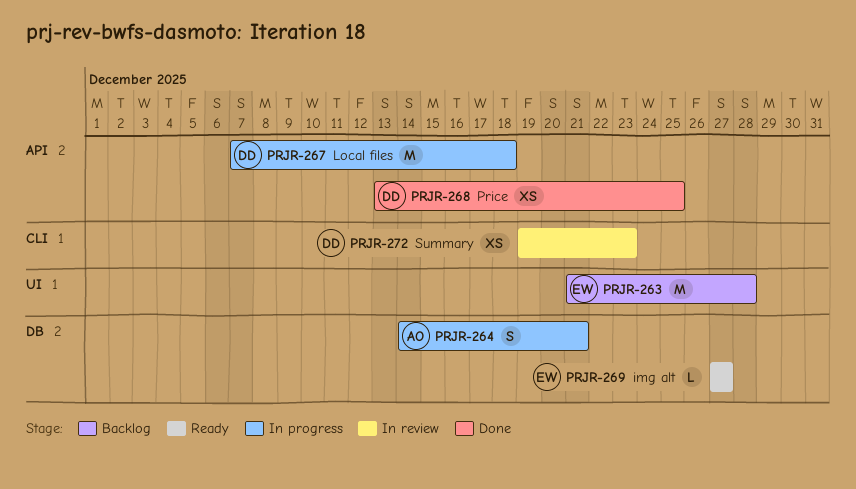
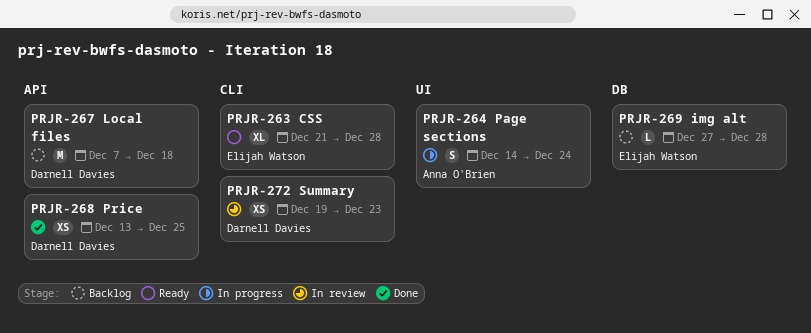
PRJR-263, status: Backlog -> Ready
PRJR-263, label: UI -> CLI
PRJR-263, estimate: M -> XL
PRJR-264, label: DB -> UI
PRJR-264, due: Dec 21 -> Dec 24
PRJR-267, status: In progress -> Backlog
PRJR-269, status: Ready -> Backlog
PRJR-269, due: Dec 27 -> Dec 28

